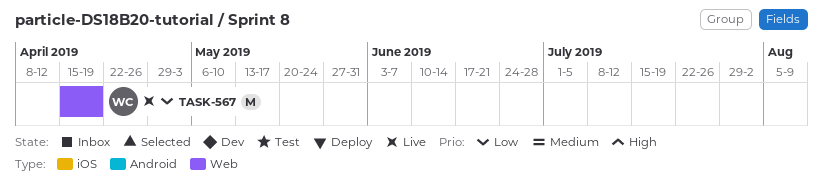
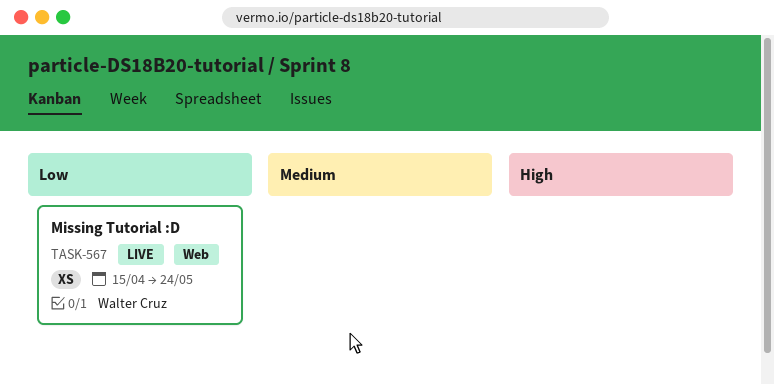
TASK-567, estimate: M -> XS
TASK-567, due: Apr 19 -> May 24

